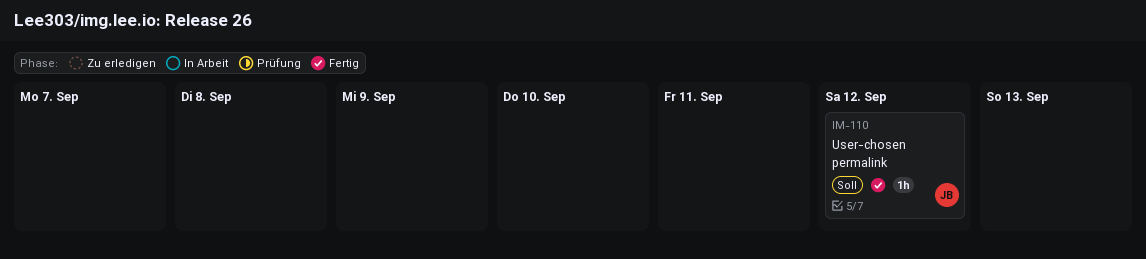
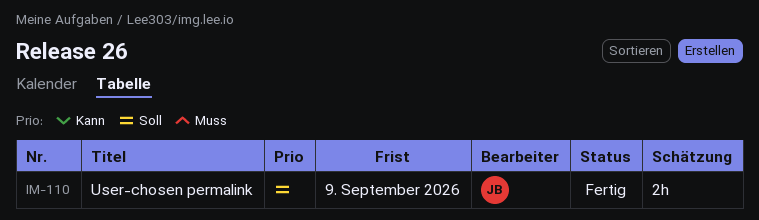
IM-110, estimate: 1h -> 2h
IM-110, due: Sep 12 -> Sep 9

